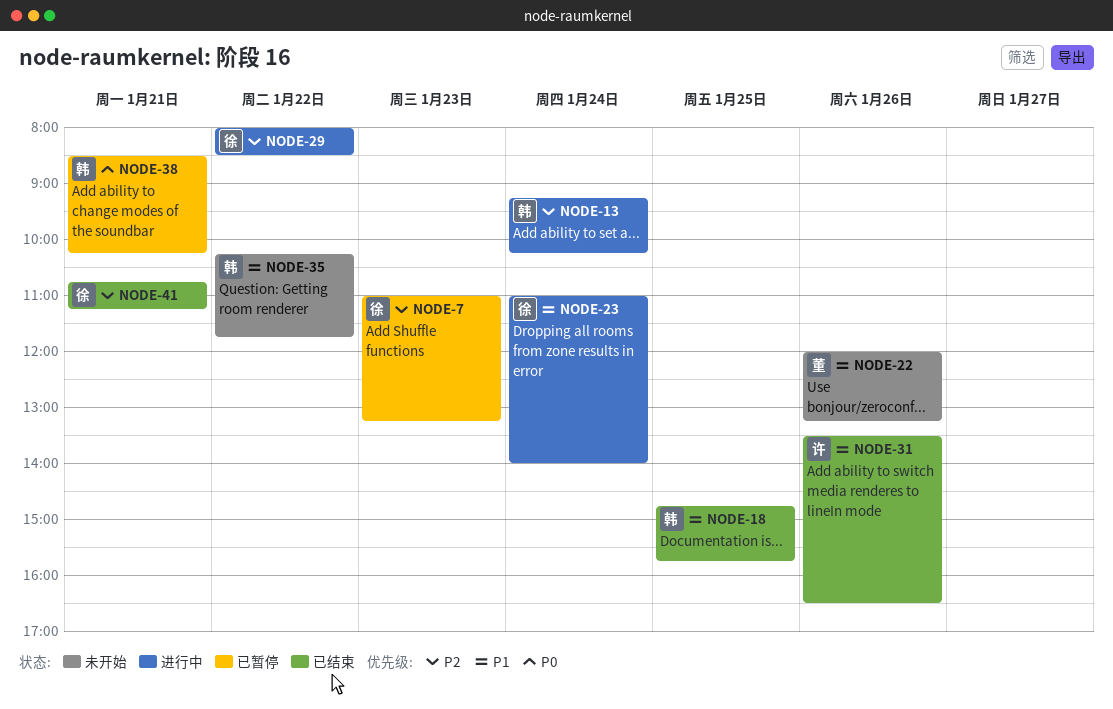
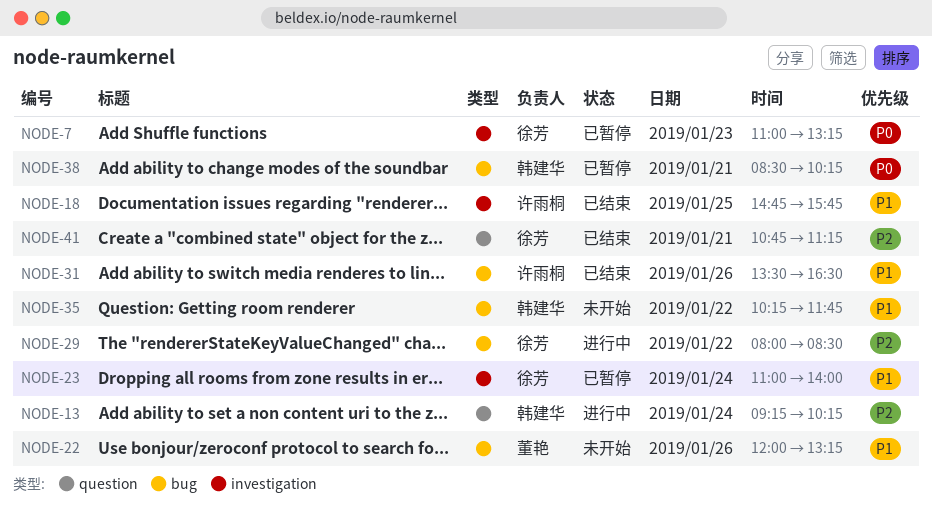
NODE-7, priority: P2 -> P0
NODE-18, owner: 韩建华 -> 许雨桐
NODE-23, status: 进行中 -> 已暂停

